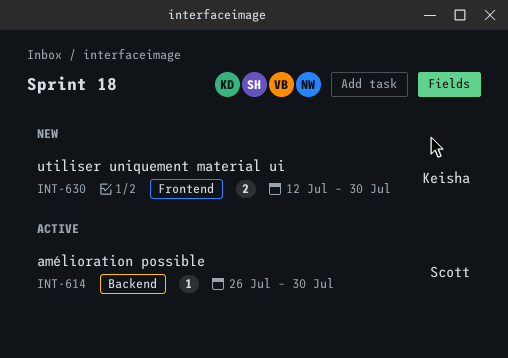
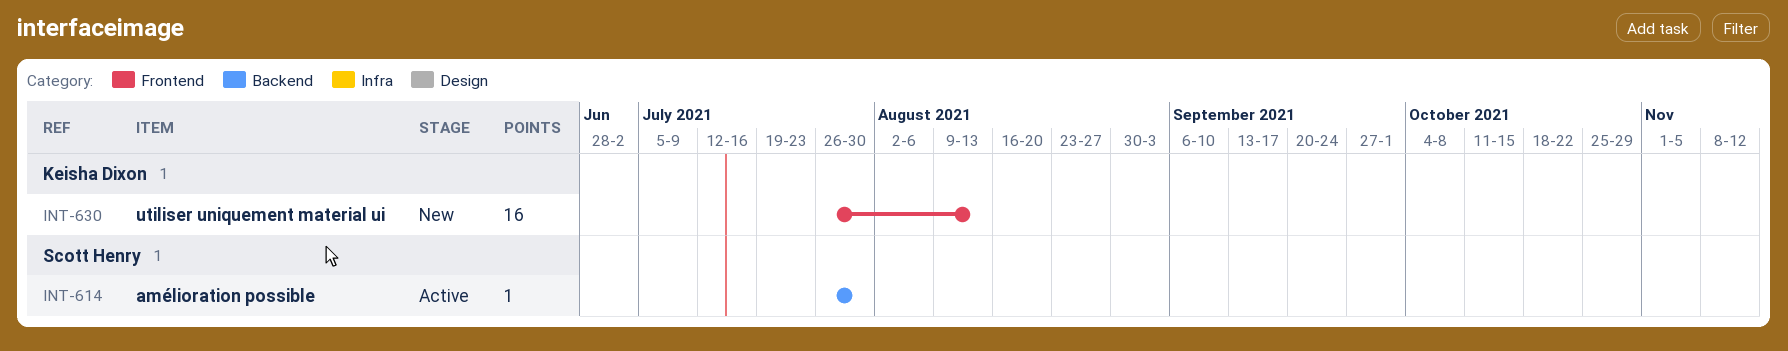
INT-630, estimate: 2 -> 16
INT-630, start: Jul 12 -> Jul 26
INT-630, due: Jul 30 -> Aug 13

